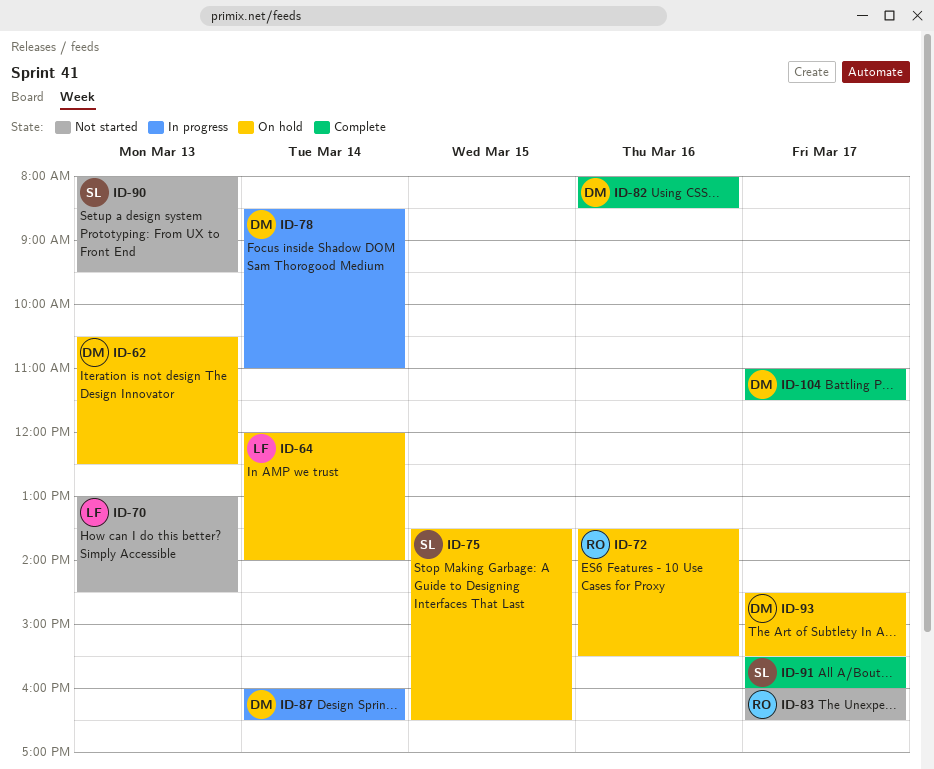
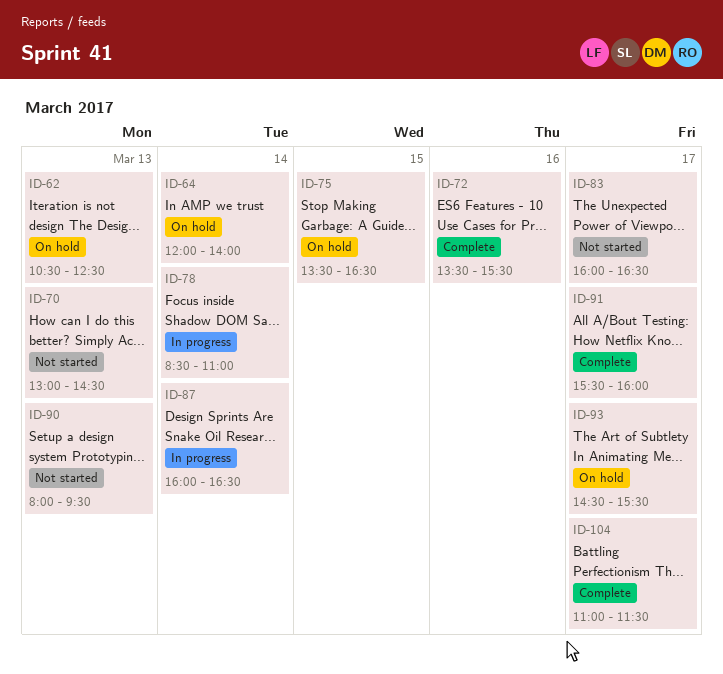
ID-72, status: On hold -> Complete
ID-82: present -> none

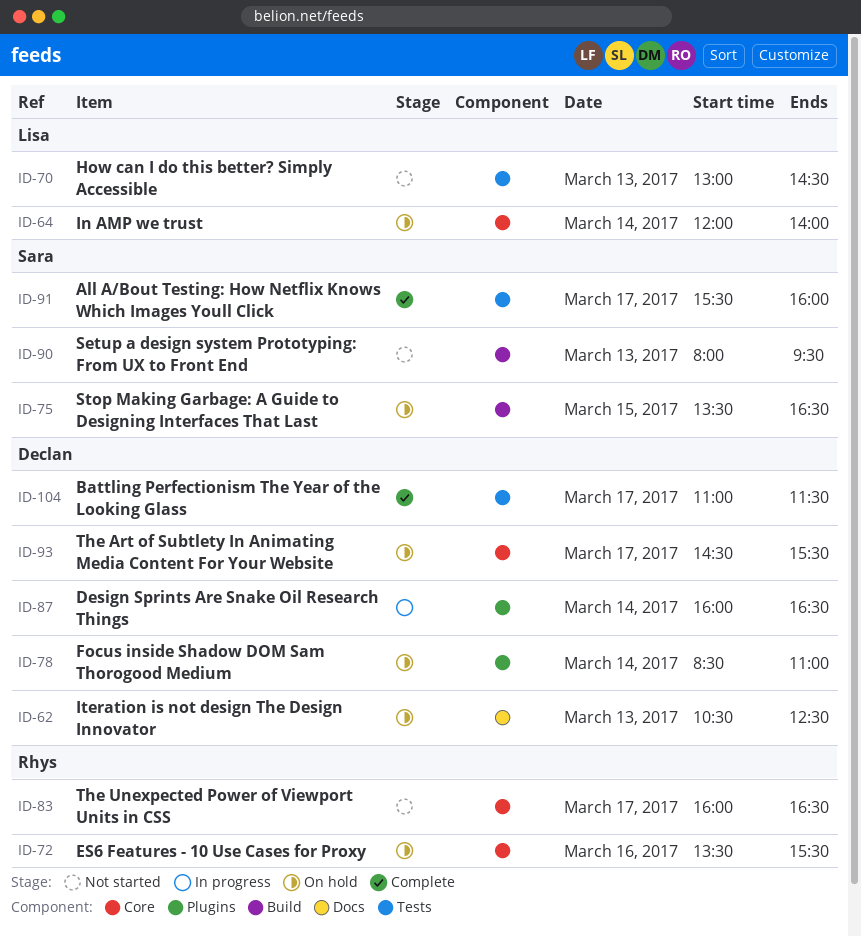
ID-72, status: Complete -> On hold
ID-78, status: In progress -> On hold

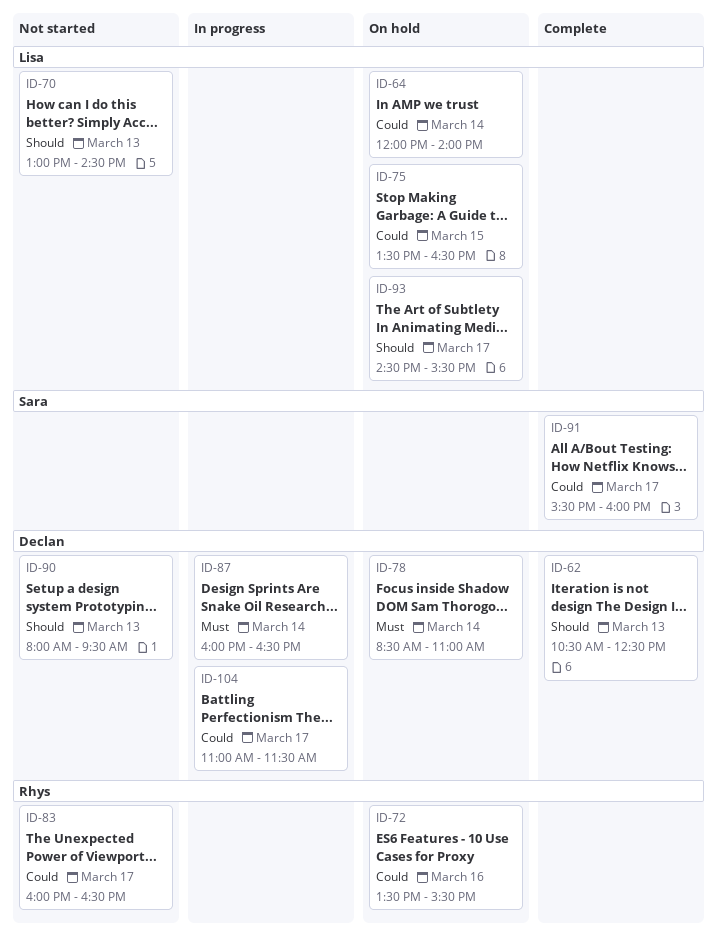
ID-62, status: On hold -> Complete
ID-75, owner: Sara -> Lisa
ID-90, owner: Sara -> Declan
ID-93, owner: Declan -> Lisa
ID-104, status: Complete -> In progress

